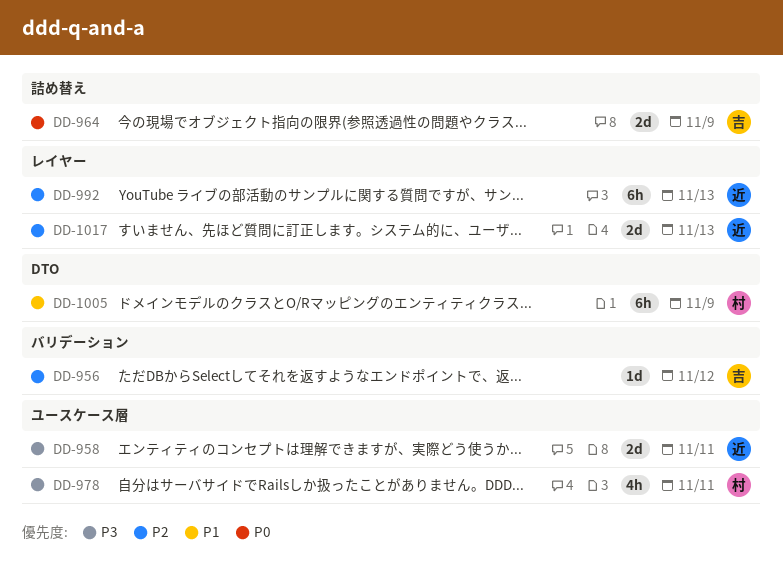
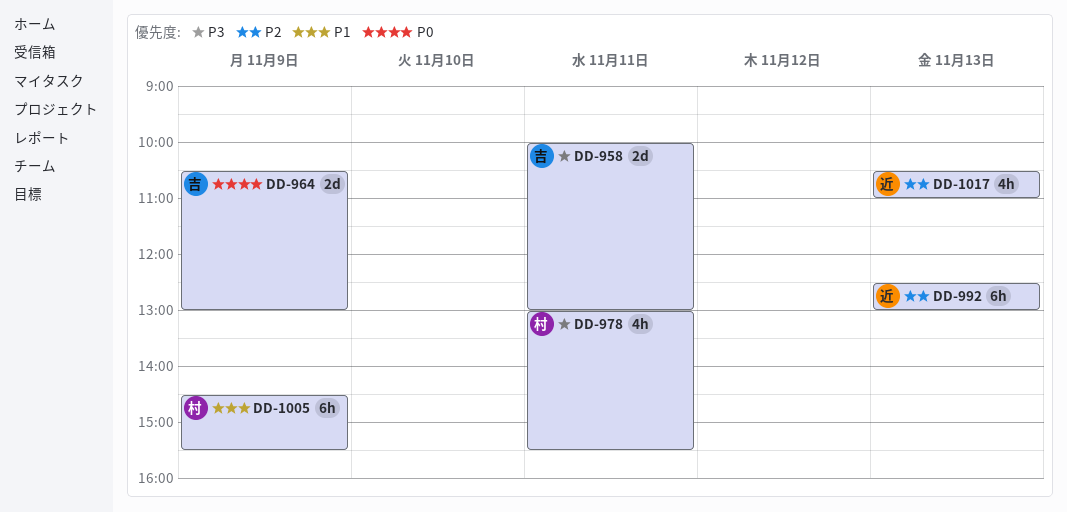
DD-956: present -> none
DD-958, owner: 近 -> 吉
DD-1017, estimate: 2d -> 4h

